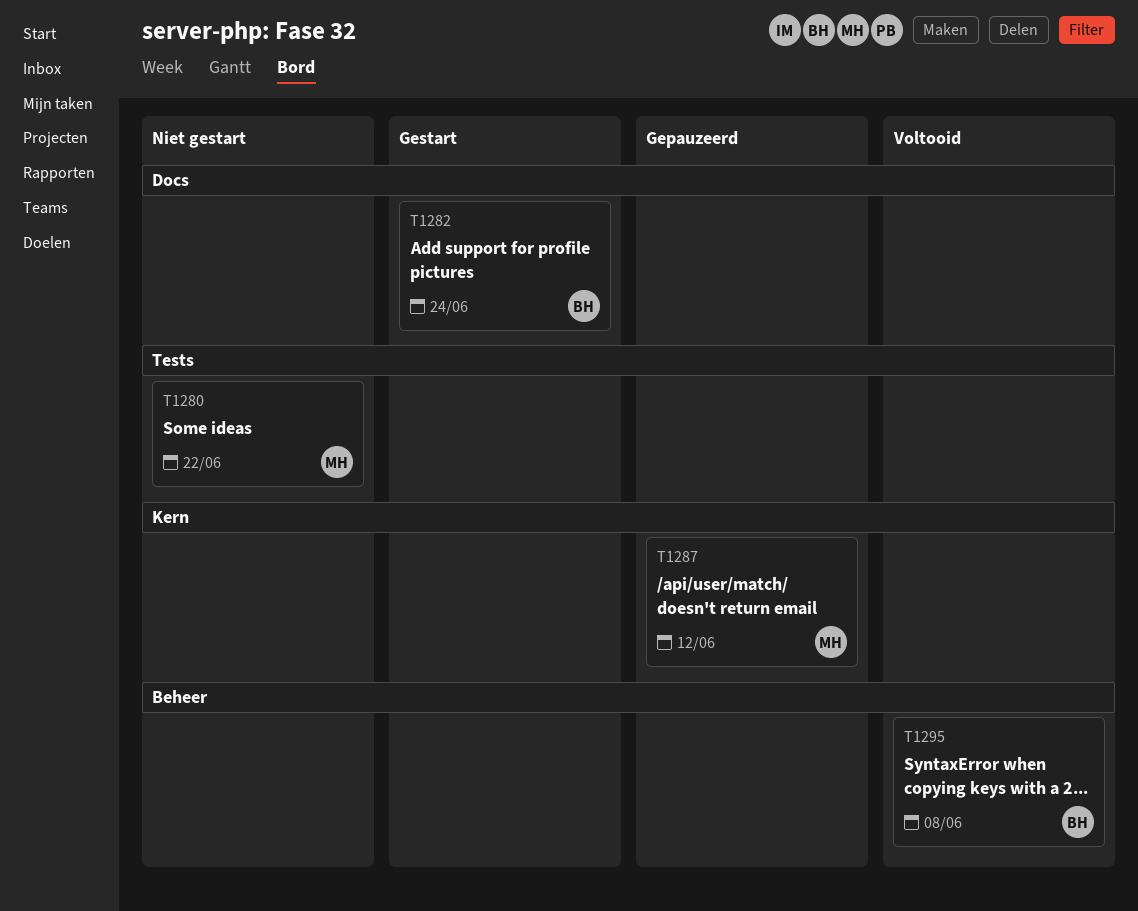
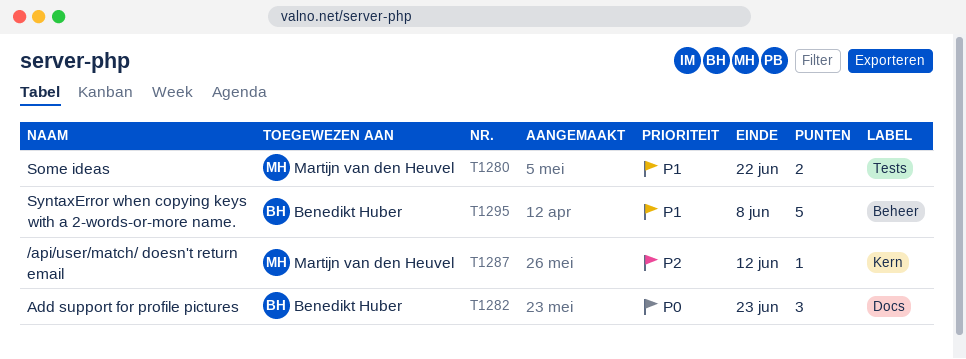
T1282, due: Jun 24 -> Jun 23

